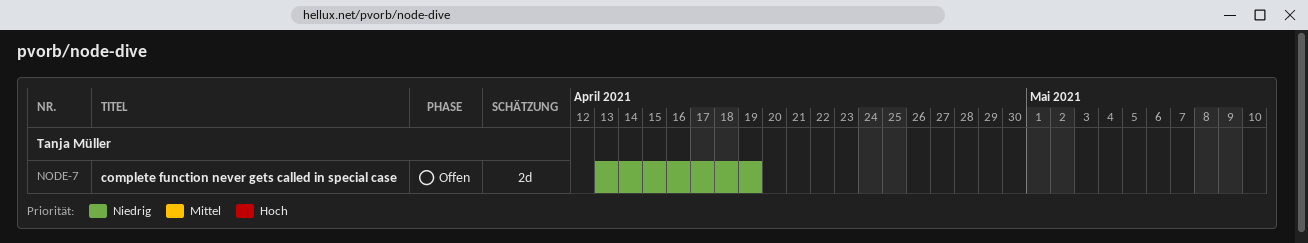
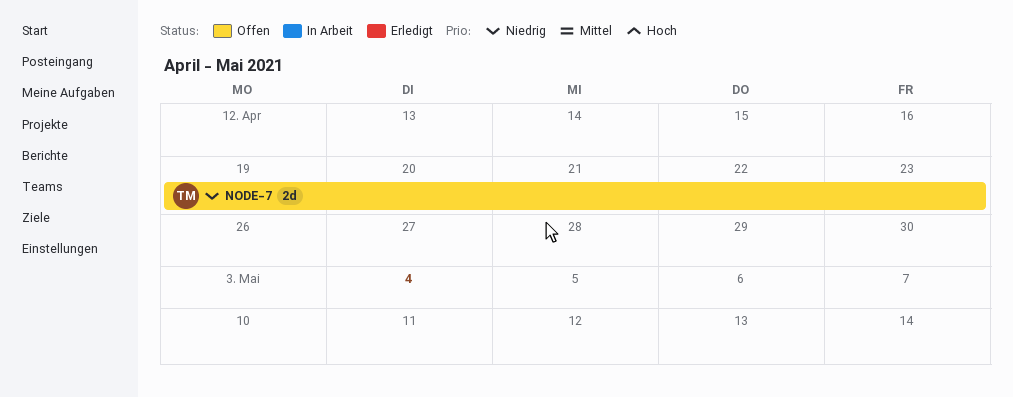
NODE-7, start: Apr 13 -> Apr 19
NODE-7, due: Apr 19 -> Apr 23

